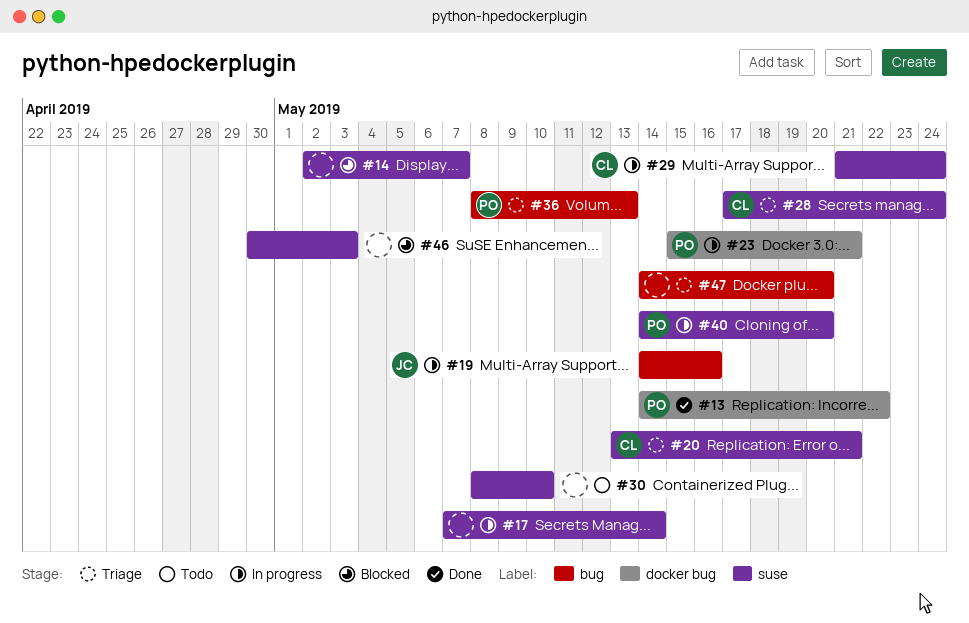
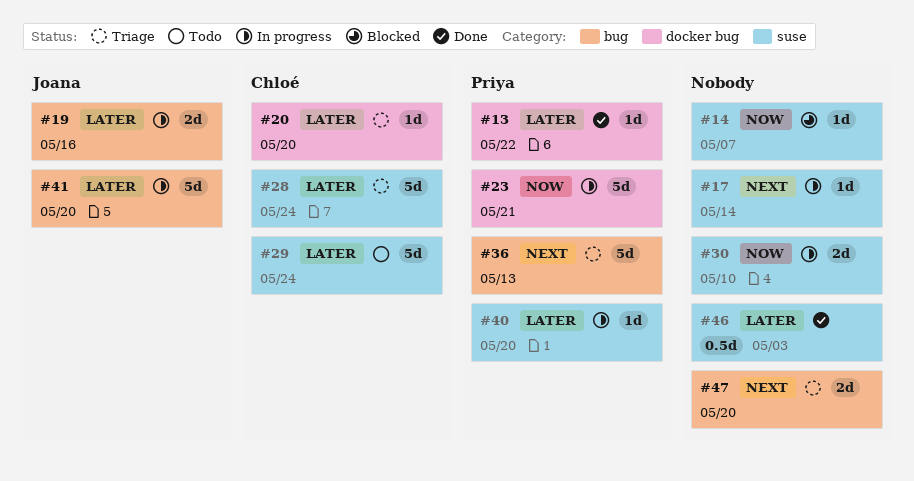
#20, label: suse -> docker bug
#20, due: May 21 -> May 20
#29, status: In progress -> Todo
#30, status: Todo -> In progress
#41: none -> present
#46, status: Blocked -> Done

